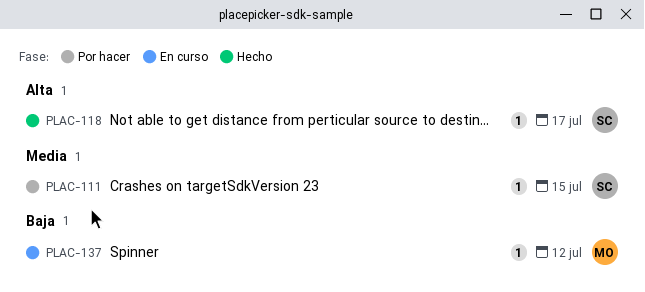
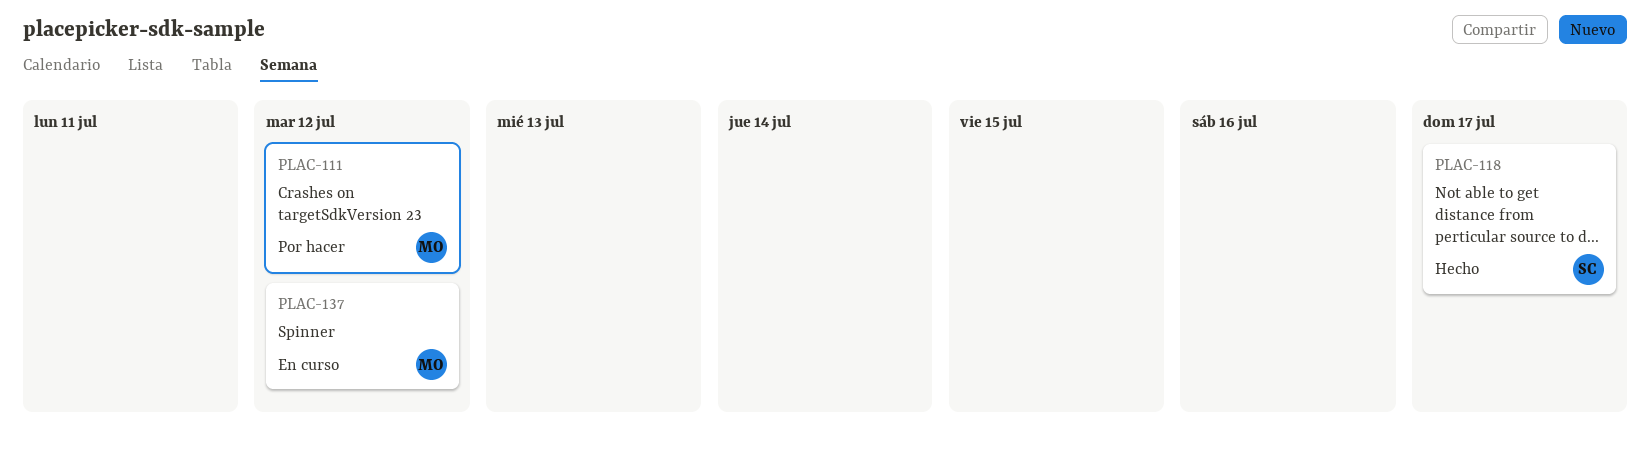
PLAC-111, owner: SC -> MO
PLAC-111, due: Jul 15 -> Jul 12

